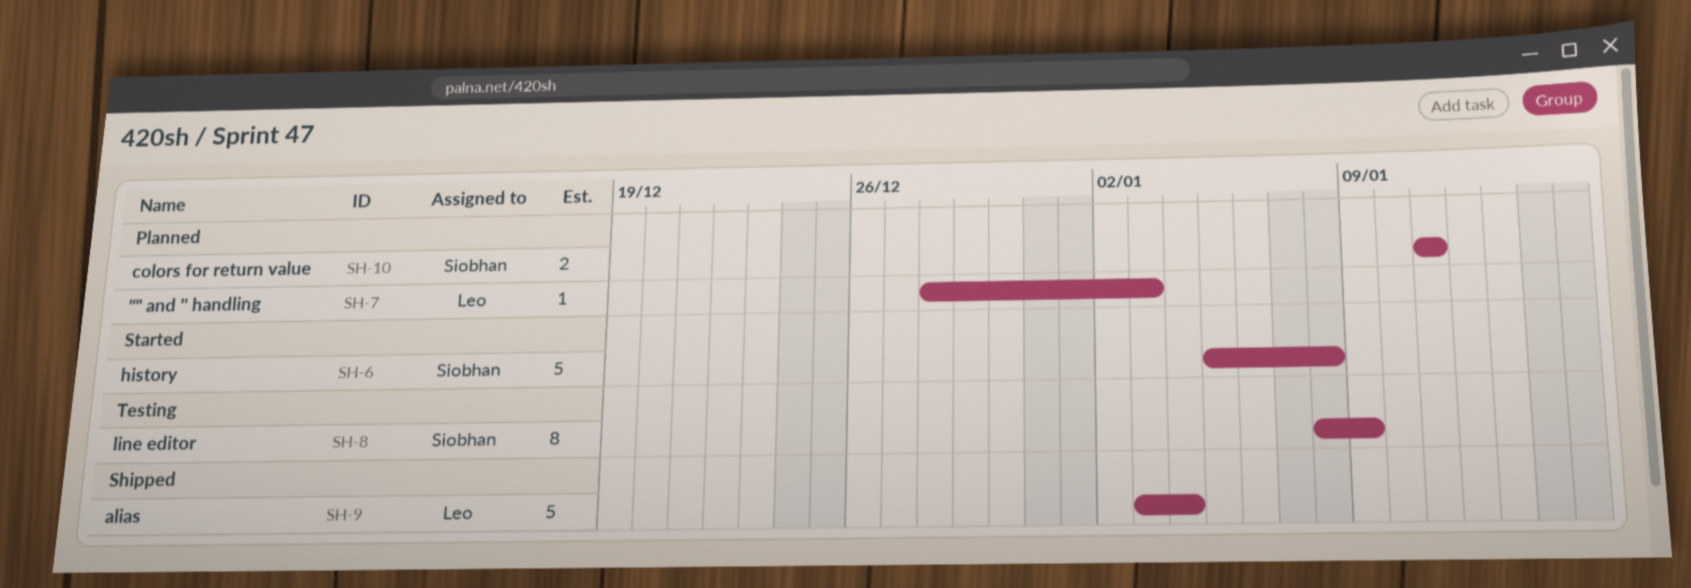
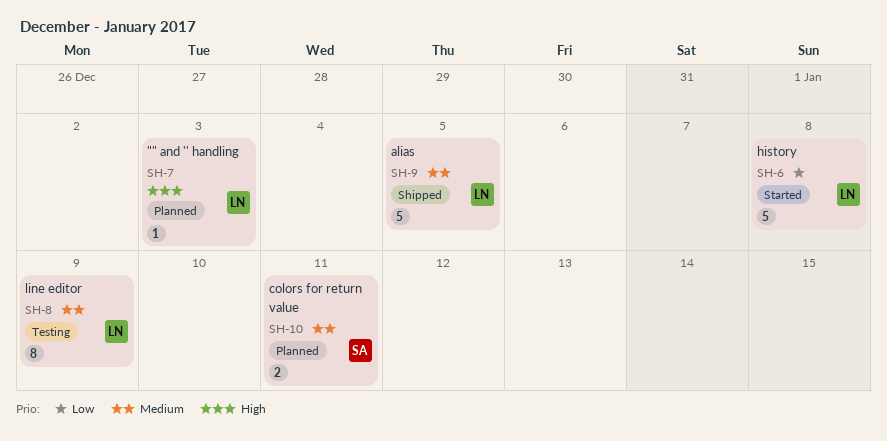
SH-6, owner: Siobhan -> Leo
SH-8, owner: Siobhan -> Leo
SH-9, due: Jan 4 -> Jan 5

